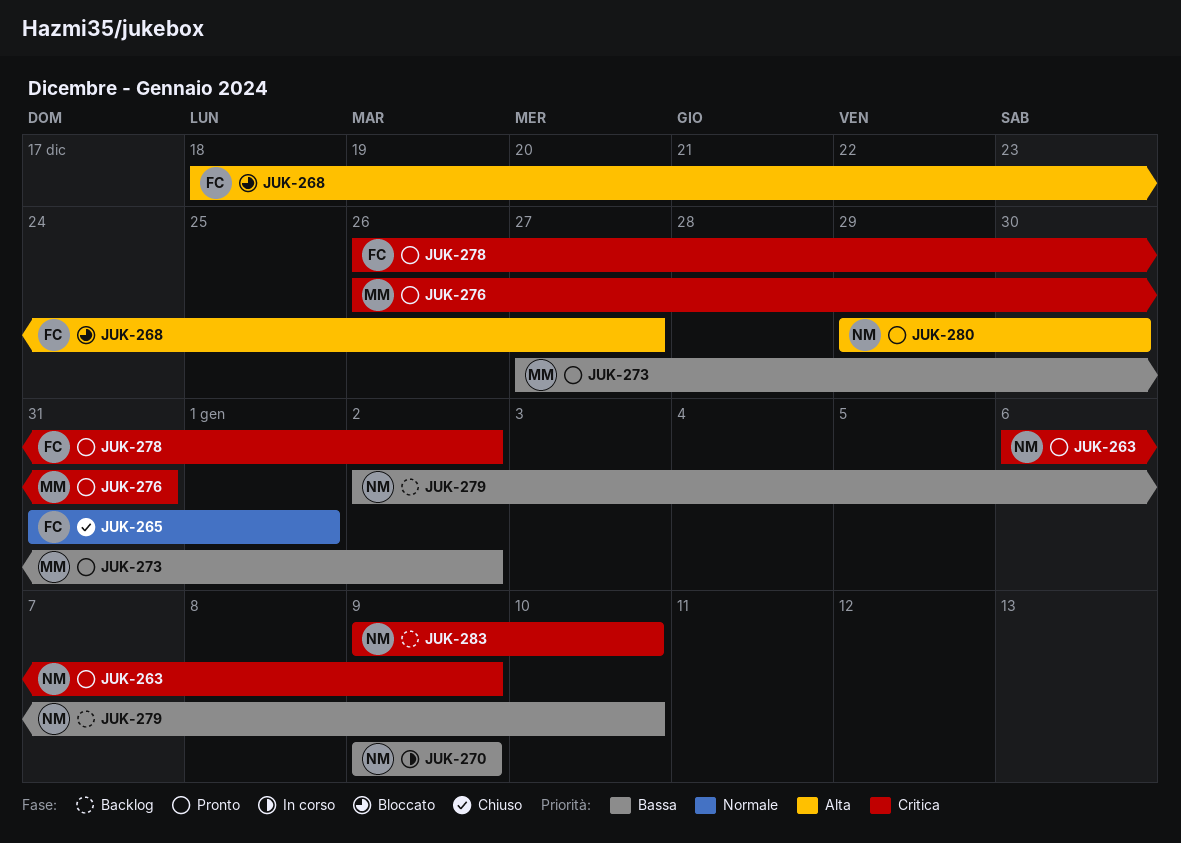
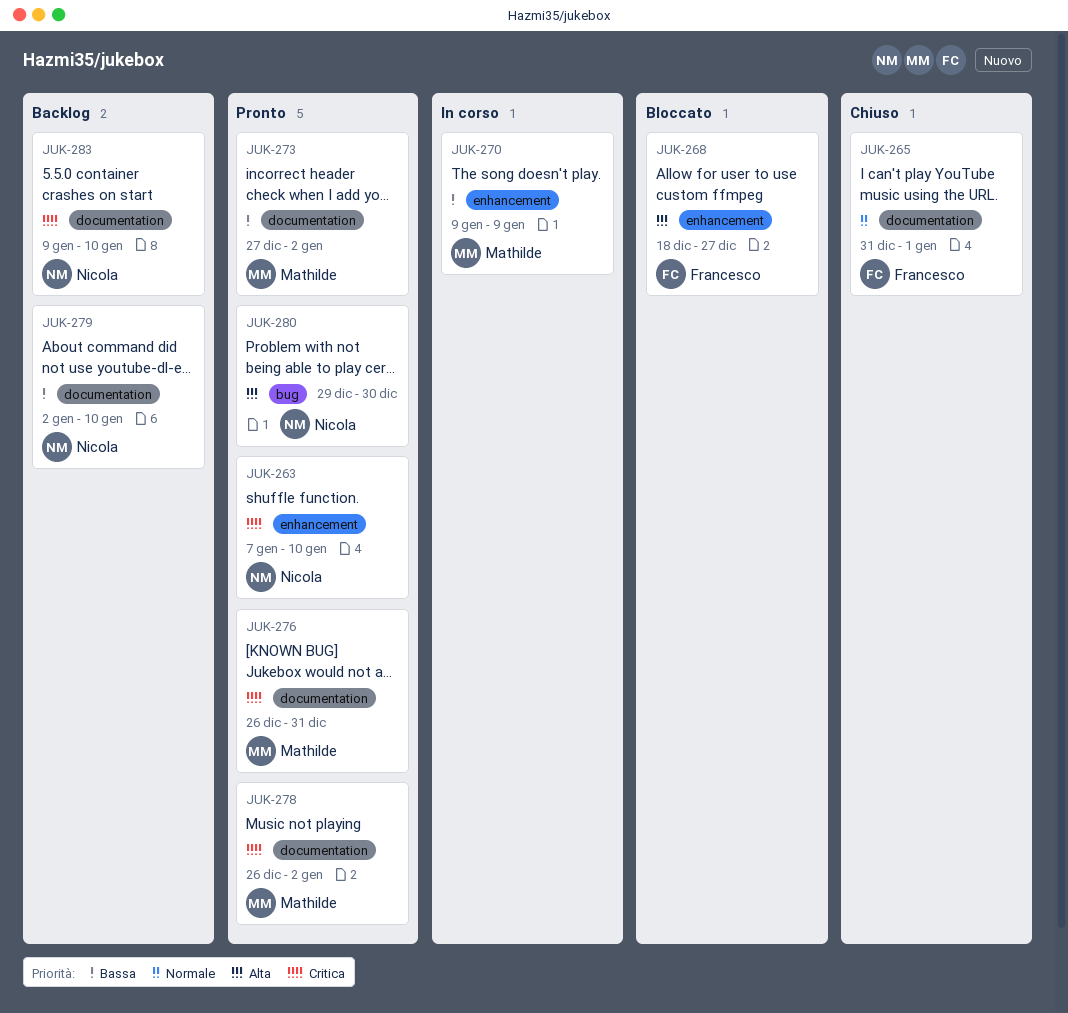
JUK-263, start: Jan 6 -> Jan 7
JUK-263, due: Jan 9 -> Jan 10
JUK-270, owner: Nicola -> Mathilde
JUK-278, owner: Francesco -> Mathilde

